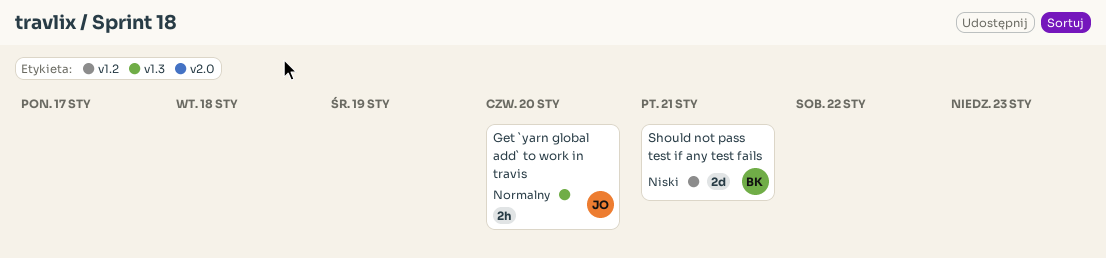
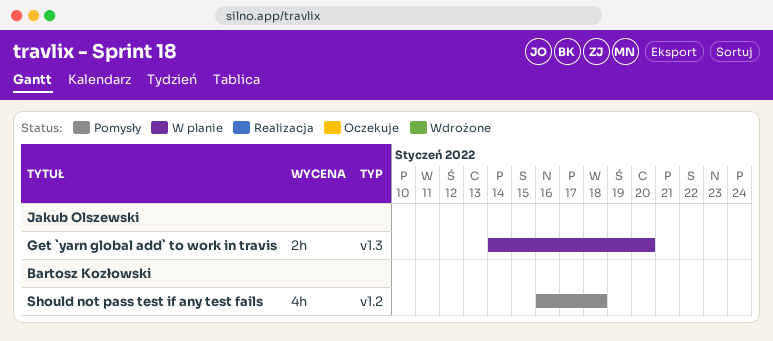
Should not pass test if any test fails, estimate: 2d -> 4h
Should not pass test if any test fails, due: Jan 21 -> Jan 18

